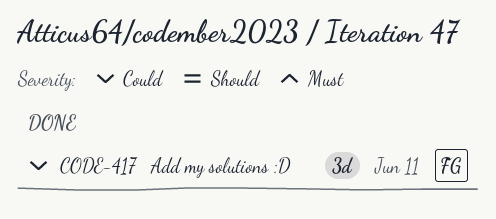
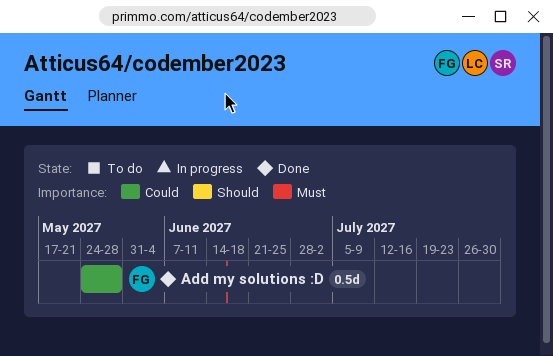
Add my solutions :D, estimate: 3d -> 0.5d
Add my solutions :D, due: Jun 11 -> May 28

